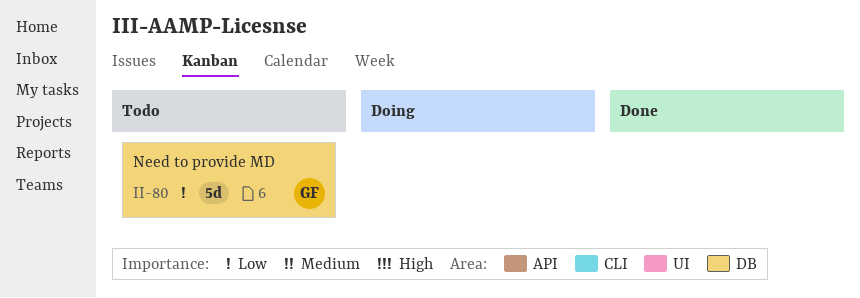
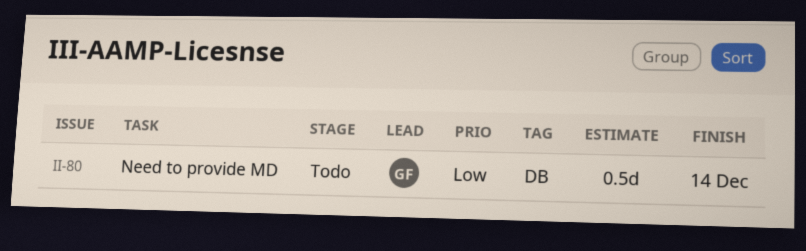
II-80, estimate: 5d -> 0.5d

